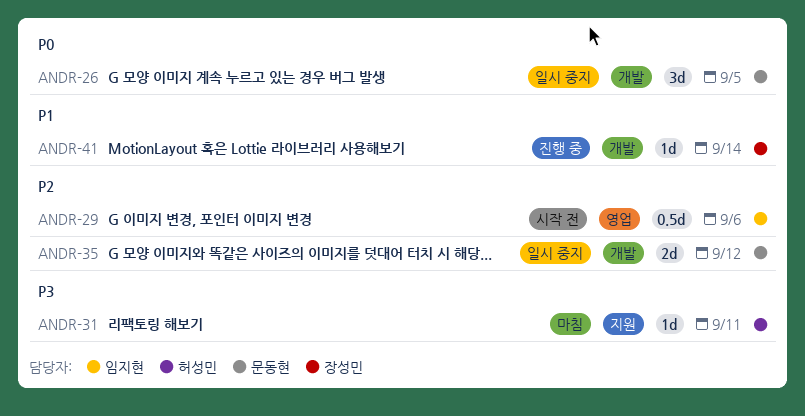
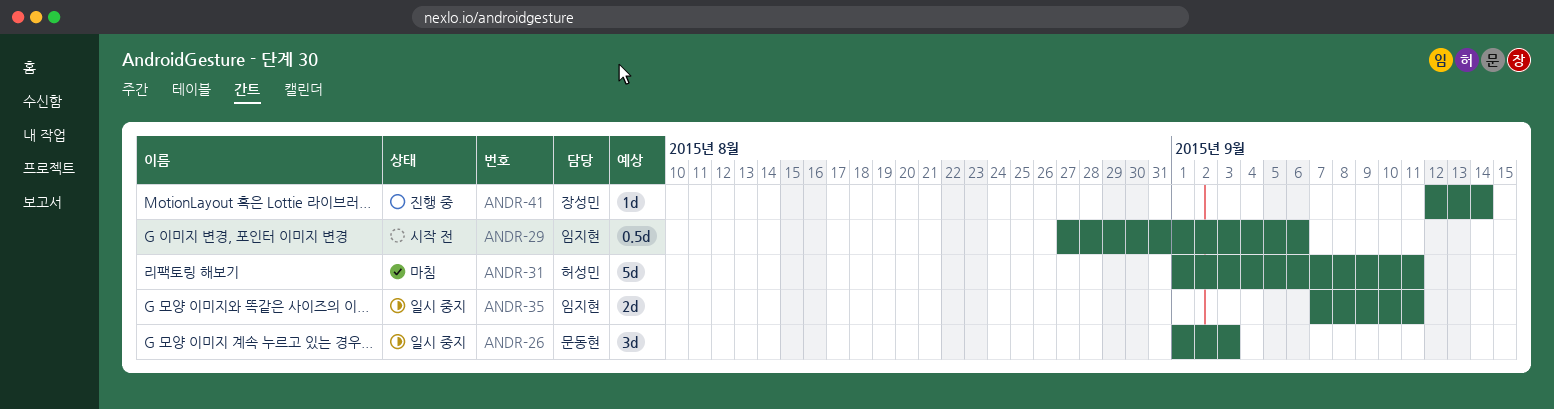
ANDR-26, due: Sep 5 -> Sep 3
ANDR-31, estimate: 1d -> 5d
ANDR-35, owner: 문동현 -> 임지현
ANDR-35, due: Sep 12 -> Sep 11

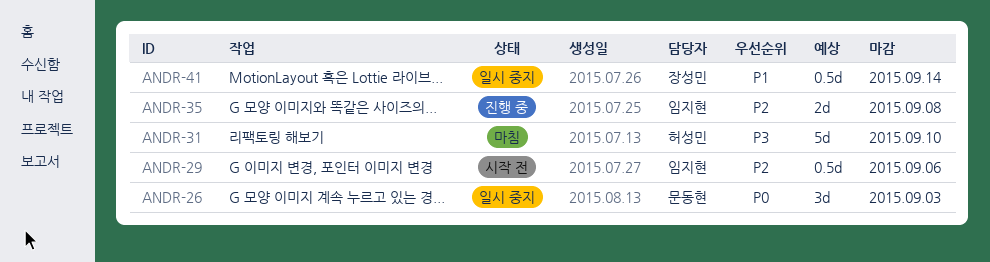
ANDR-31, due: Sep 11 -> Sep 10
ANDR-35, status: 일시 중지 -> 진행 중
ANDR-35, due: Sep 11 -> Sep 8
ANDR-41, status: 진행 중 -> 일시 중지
ANDR-41, estimate: 1d -> 0.5d

